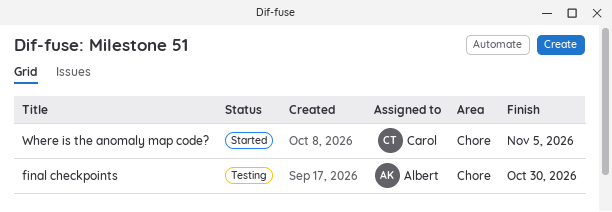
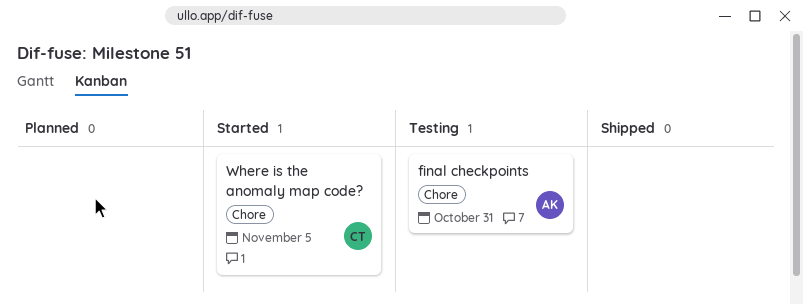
final checkpoints, due: Oct 30 -> Oct 31

